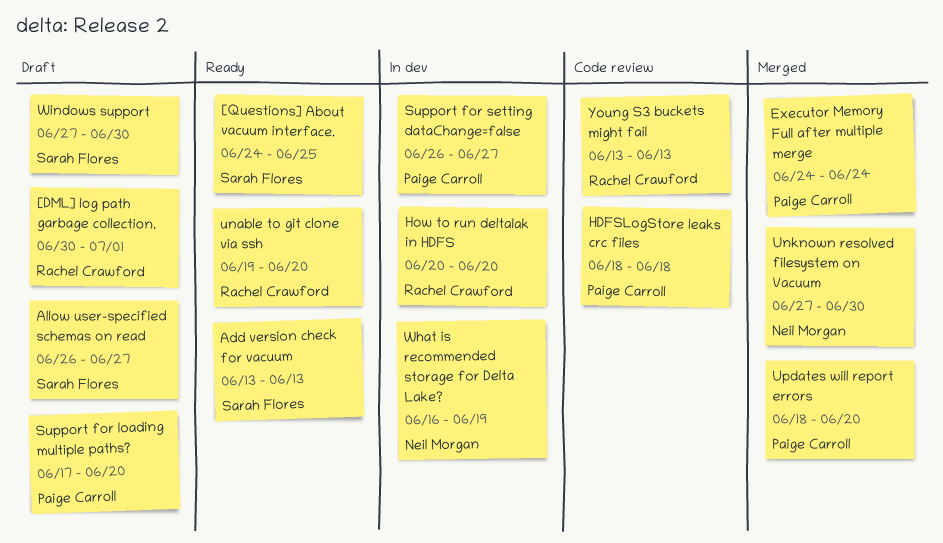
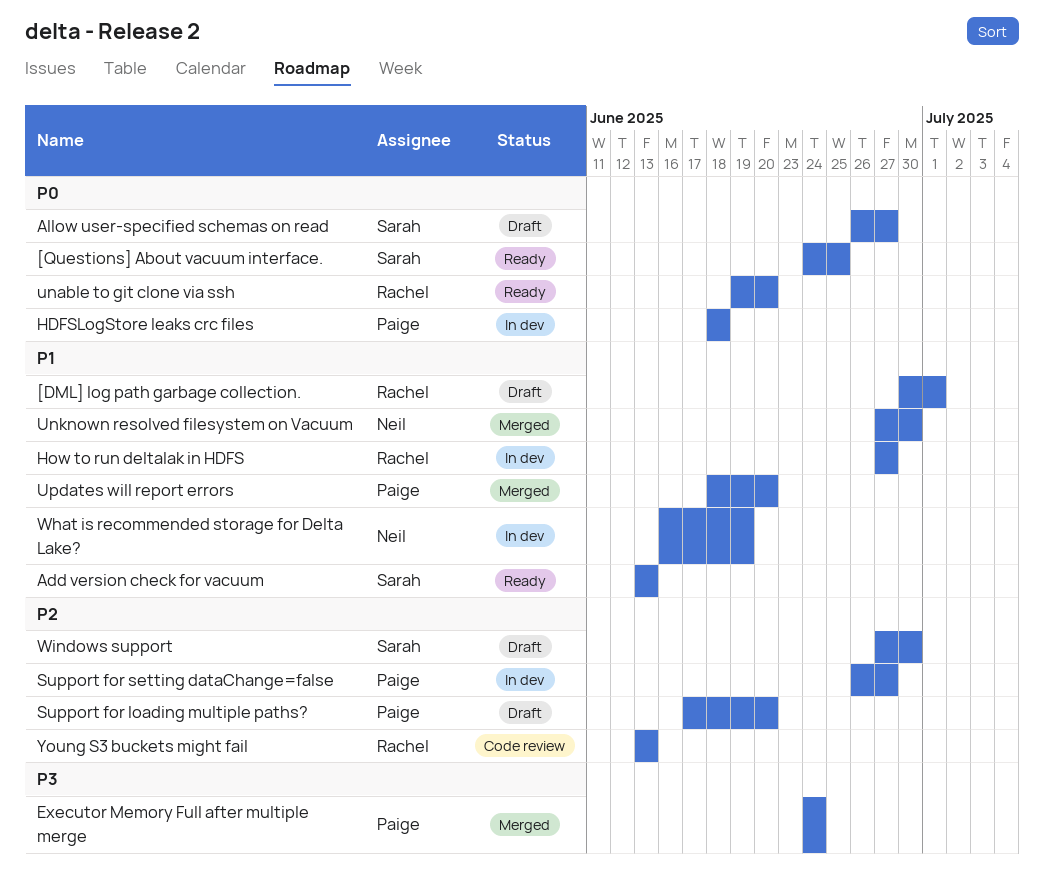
HDFSLogStore leaks crc files, status: Code review -> In dev
How to run deltalak in HDFS, start: Jun 20 -> Jun 27
How to run deltalak in HDFS, due: Jun 20 -> Jun 27

